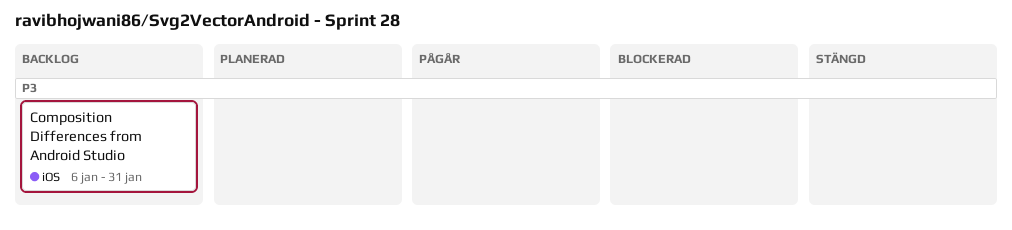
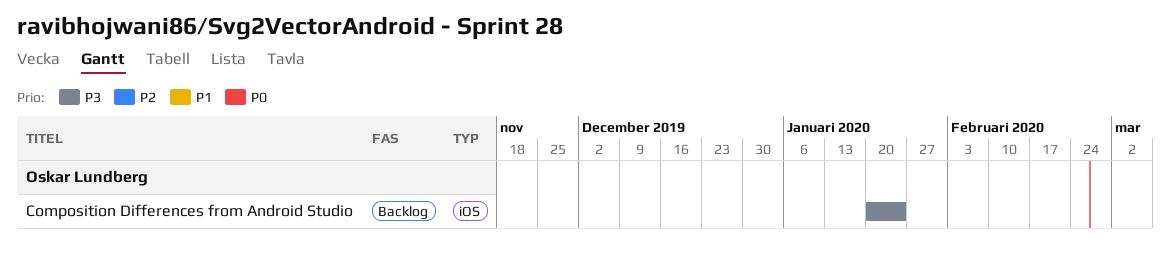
Composition Differences from Android Studio, start: Jan 6 -> Jan 20
Composition Differences from Android Studio, due: Jan 31 -> Jan 24

